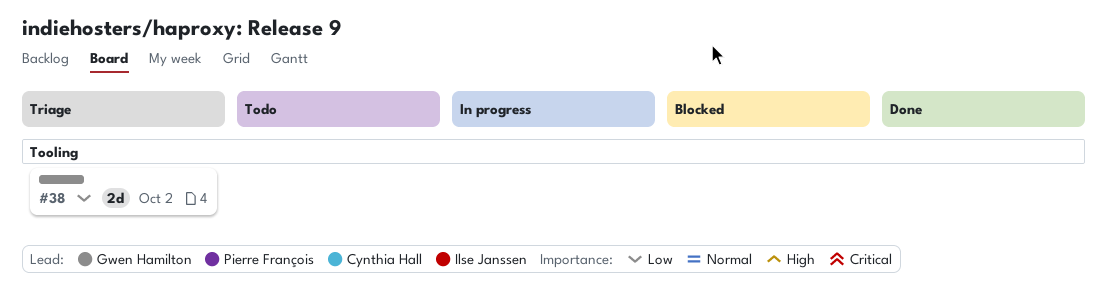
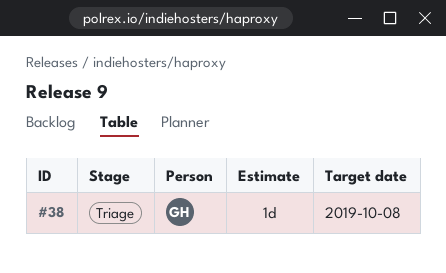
#38, estimate: 2d -> 1d
#38, due: Oct 2 -> Oct 8

